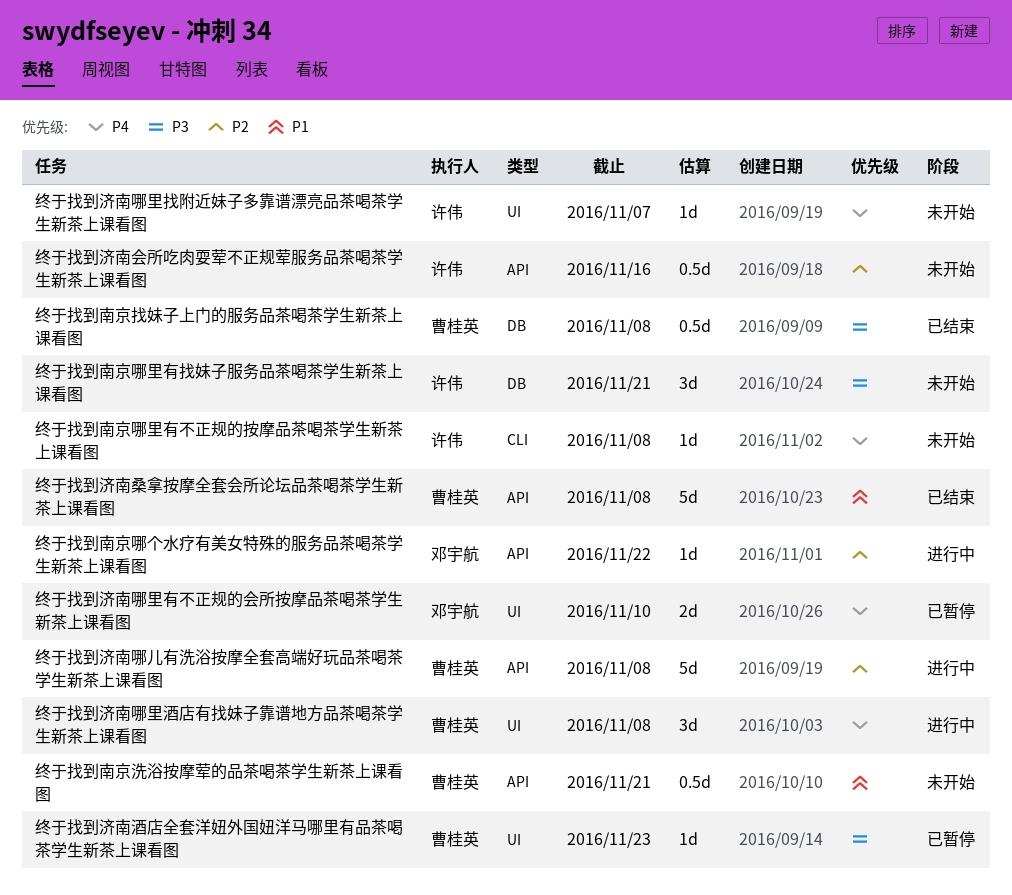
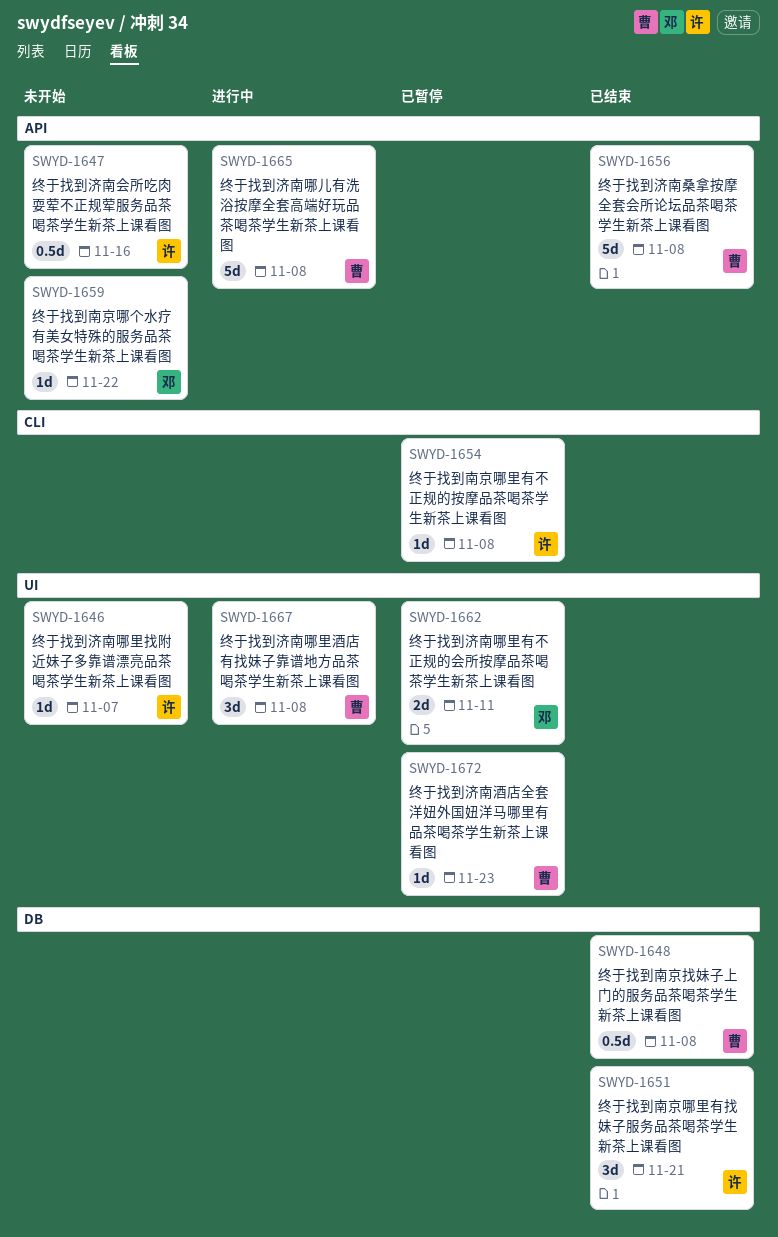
终于找到南京哪个水疗有美女特殊的服务品茶喝茶学生新茶上课看图, status: 进行中 -> 未开始
终于找到南京哪里有不正规的按摩品茶喝茶学生新茶上课看图, status: 未开始 -> 已暂停
终于找到南京哪里有找妹子服务品茶喝茶学生新茶上课看图, status: 未开始 -> 已结束
终于找到南京洗浴按摩荤的品茶喝茶学生新茶上课看图: present -> none
终于找到济南哪里有不正规的会所按摩品茶喝茶学生新茶上课看图, due: Nov 10 -> Nov 11

